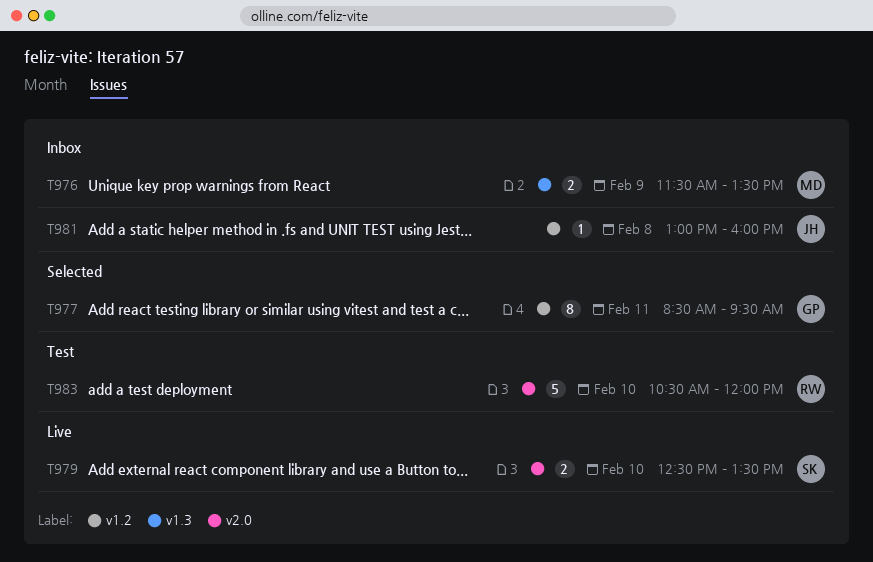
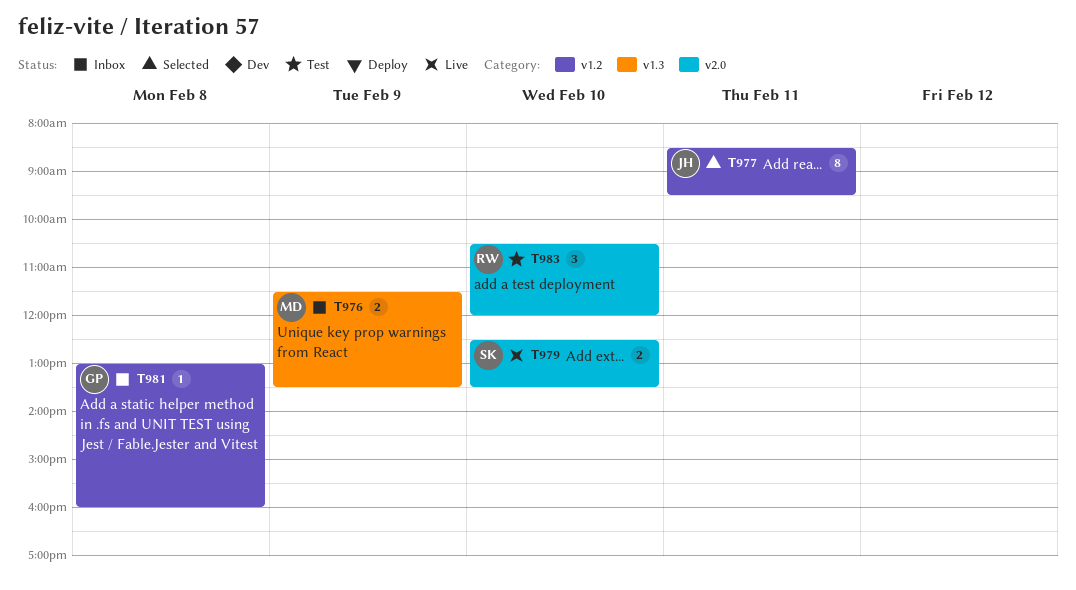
T977, owner: GP -> JH
T981, owner: JH -> GP
T983, estimate: 5 -> 3

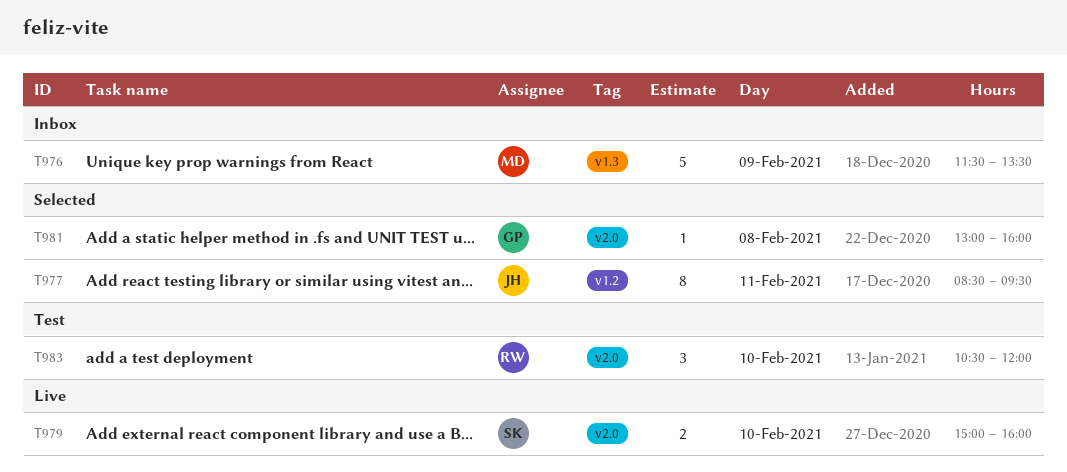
T976, estimate: 2 -> 5
T979, begins: 12:30 -> 15:00
T979, ends: 13:30 -> 16:00
T981, status: Inbox -> Selected
T981, label: v1.2 -> v2.0

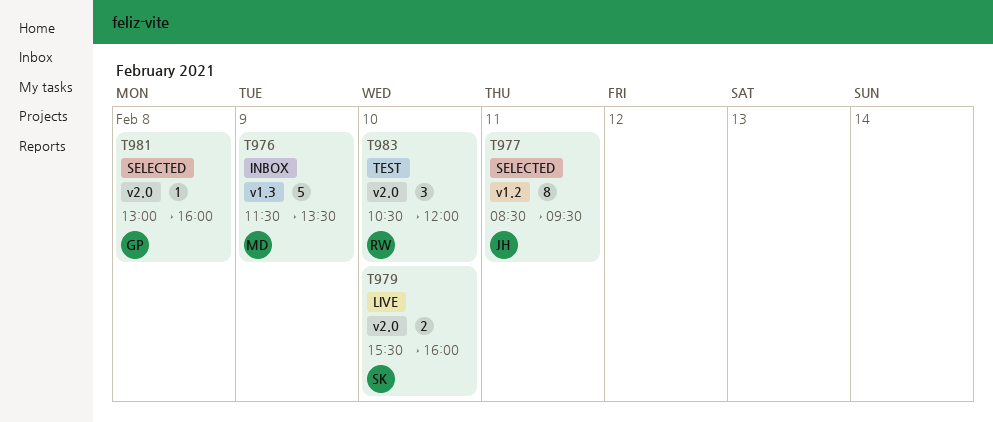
T979, begins: 15:00 -> 15:30

